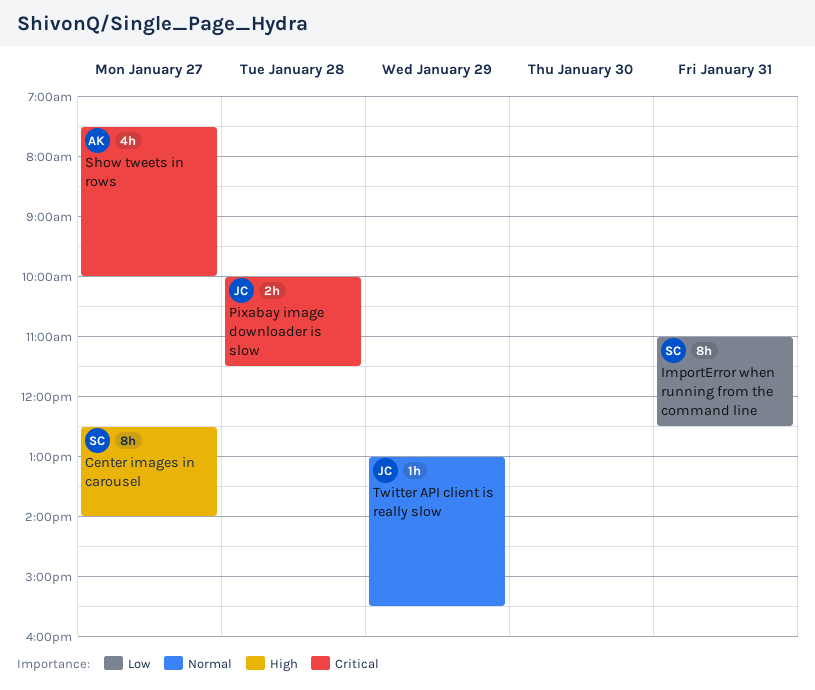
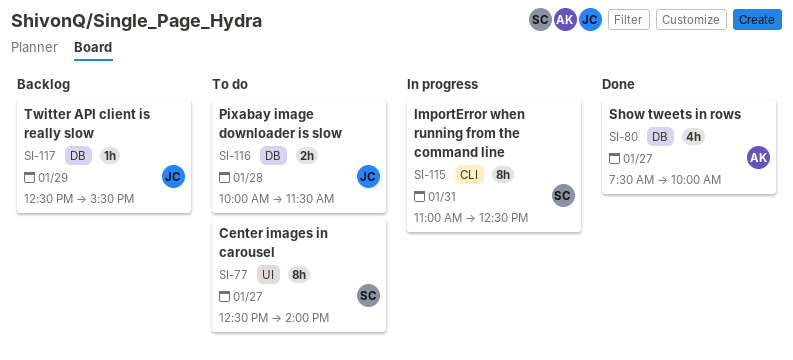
Twitter API client is really slow, begins: 13:00 -> 12:30

